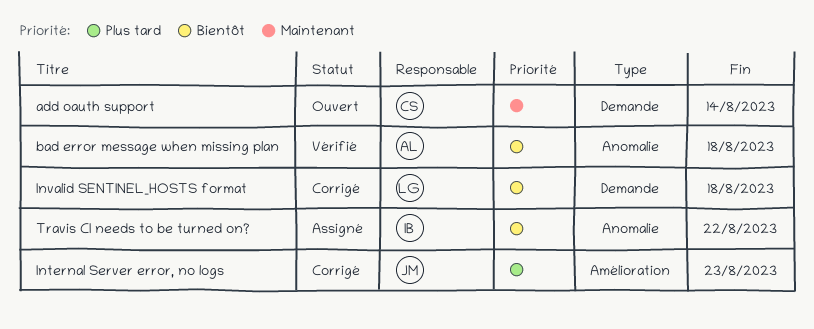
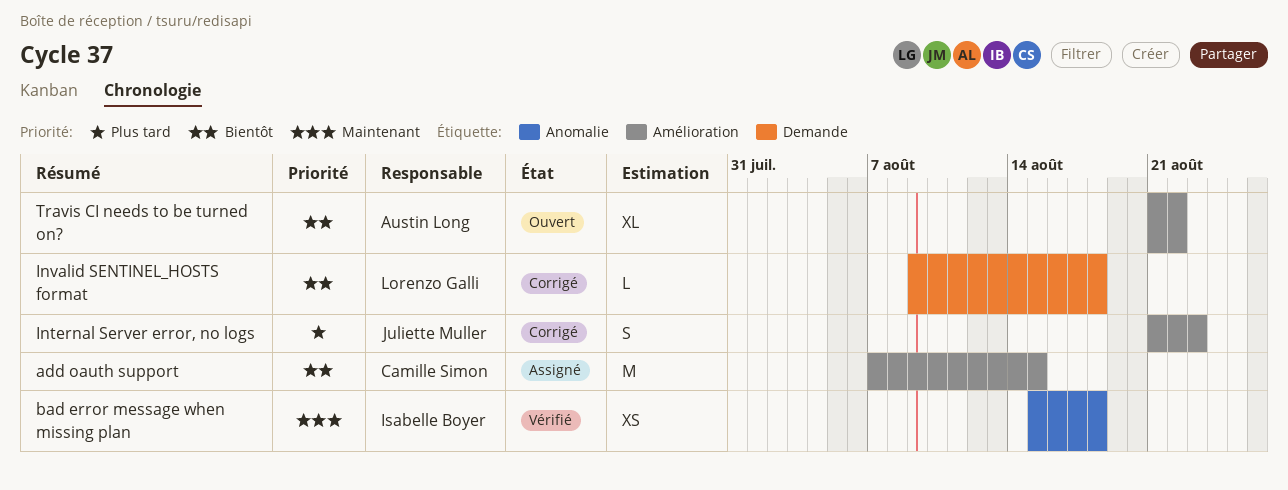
add oauth support, status: Ouvert -> Assigné
add oauth support, priority: Maintenant -> Bientôt
add oauth support, label: Demande -> Amélioration
add oauth support, due: Aug 14 -> Aug 15
bad error message when missing plan, owner: Austin Long -> Isabelle Boyer
bad error message when missing plan, priority: Bientôt -> Maintenant
Travis CI needs to be turned on?, status: Assigné -> Ouvert
Travis CI needs to be turned on?, owner: Isabelle Boyer -> Austin Long
Travis CI needs to be turned on?, label: Anomalie -> Amélioration

